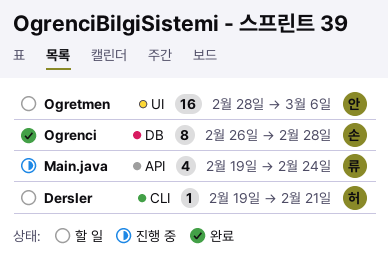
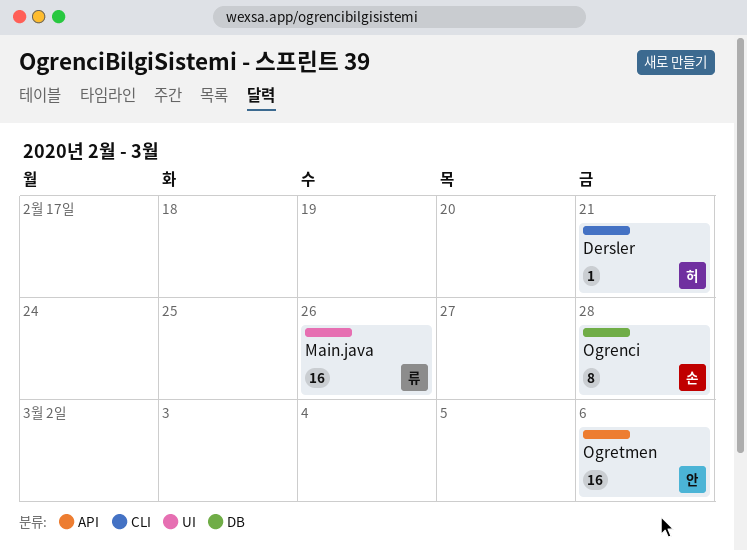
Main.java, label: API -> UI
Main.java, estimate: 4 -> 16
Main.java, due: Feb 24 -> Feb 26
Ogretmen, label: UI -> API

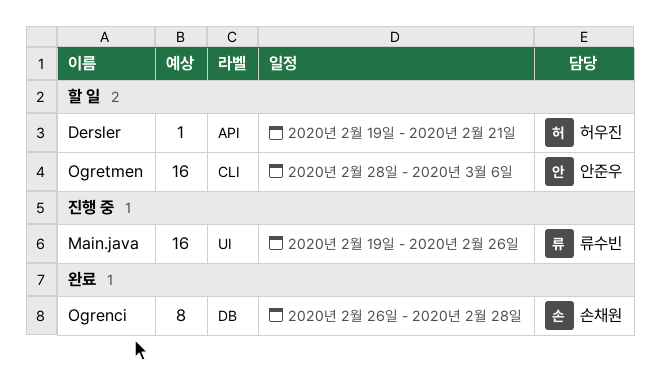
Dersler, label: CLI -> API
Ogretmen, label: API -> CLI

